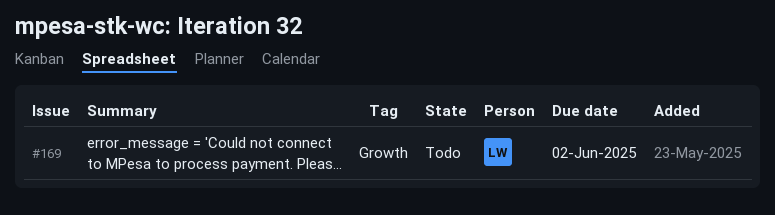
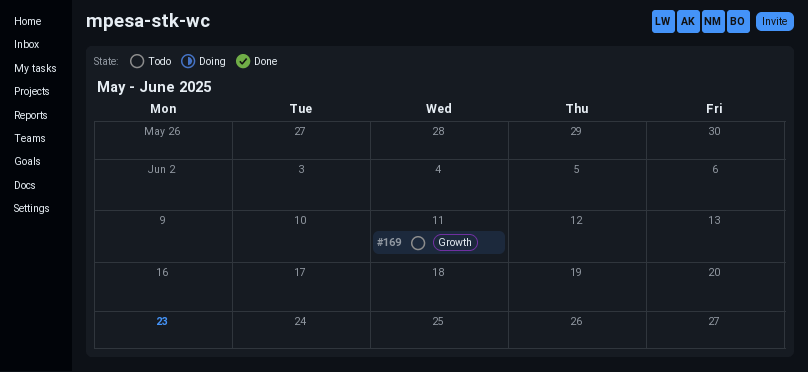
#169, due: Jun 2 -> Jun 11

